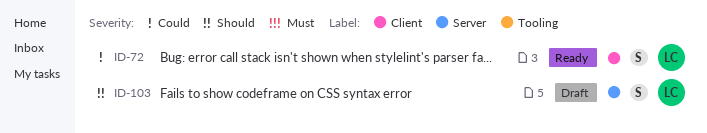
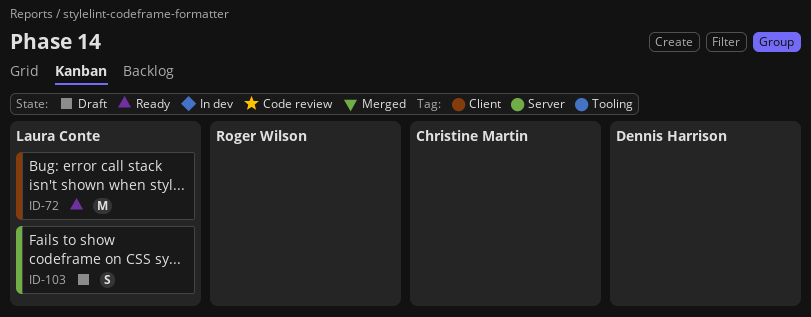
ID-72, estimate: S -> M

